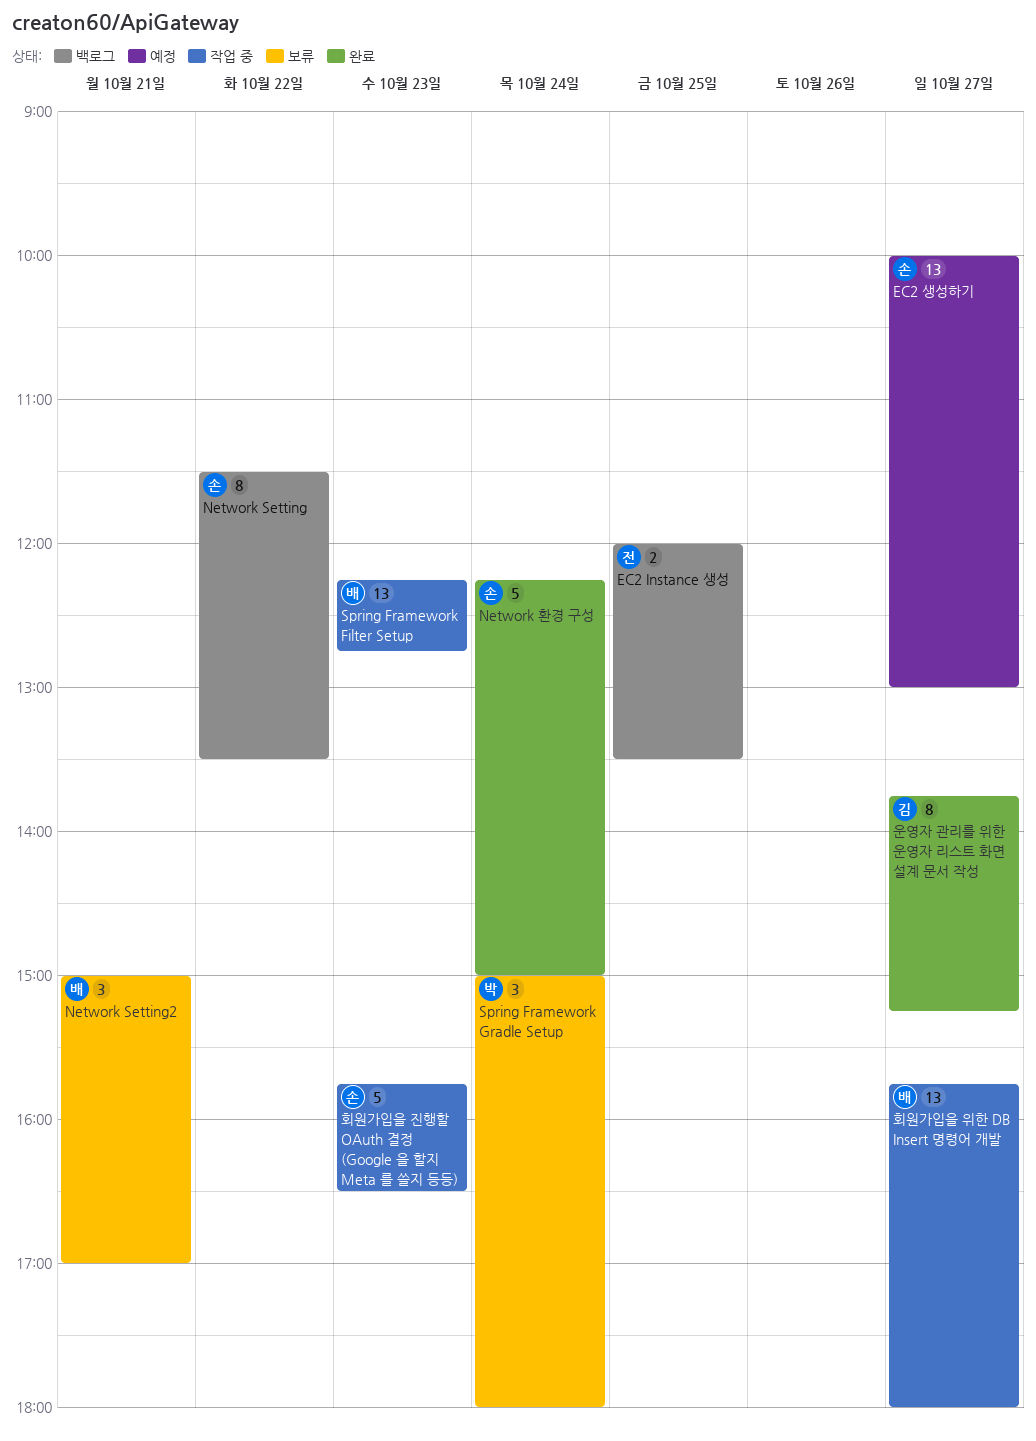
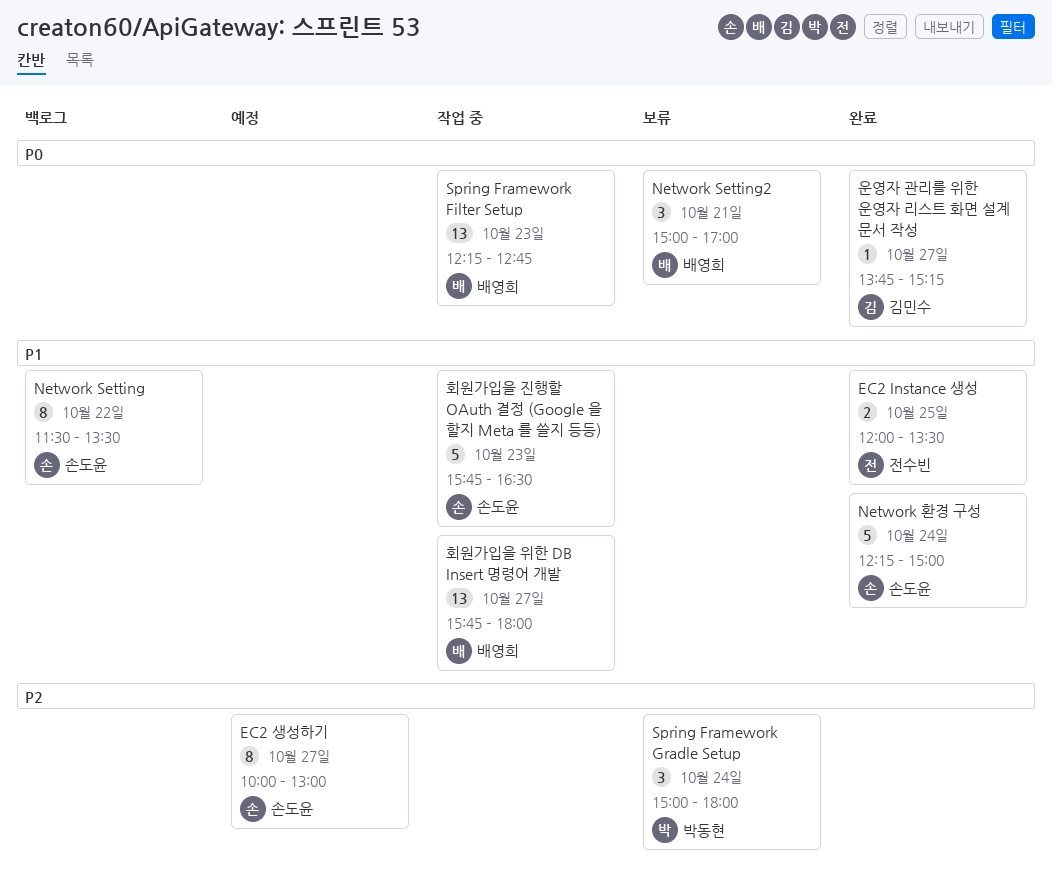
EC2 Instance 생성, status: 백로그 -> 완료
EC2 생성하기, estimate: 13 -> 8
운영자 관리를 위한 운영자 리스트 화면 설계 문서 작성, estimate: 8 -> 1

